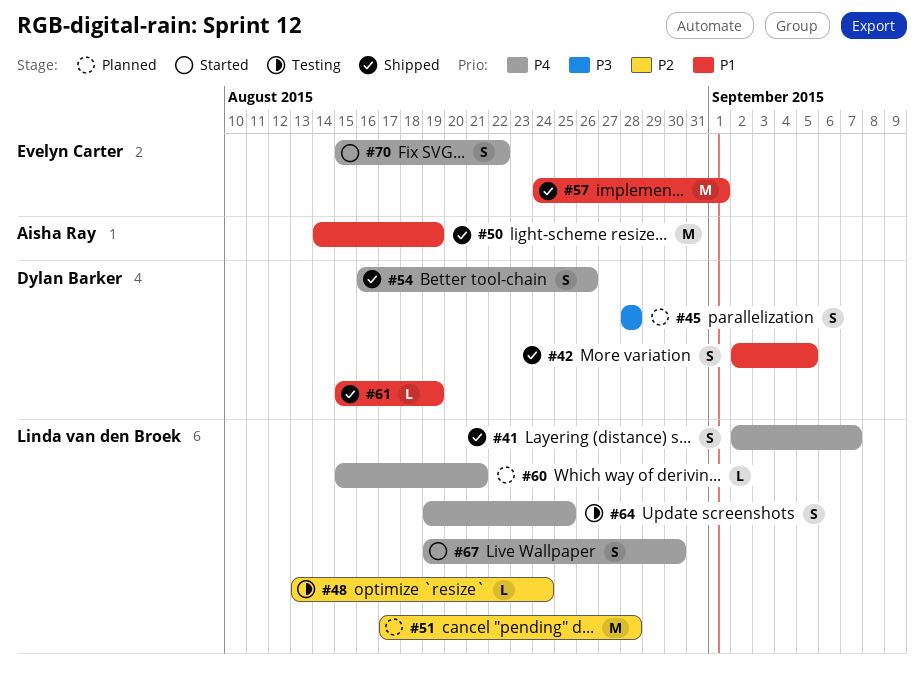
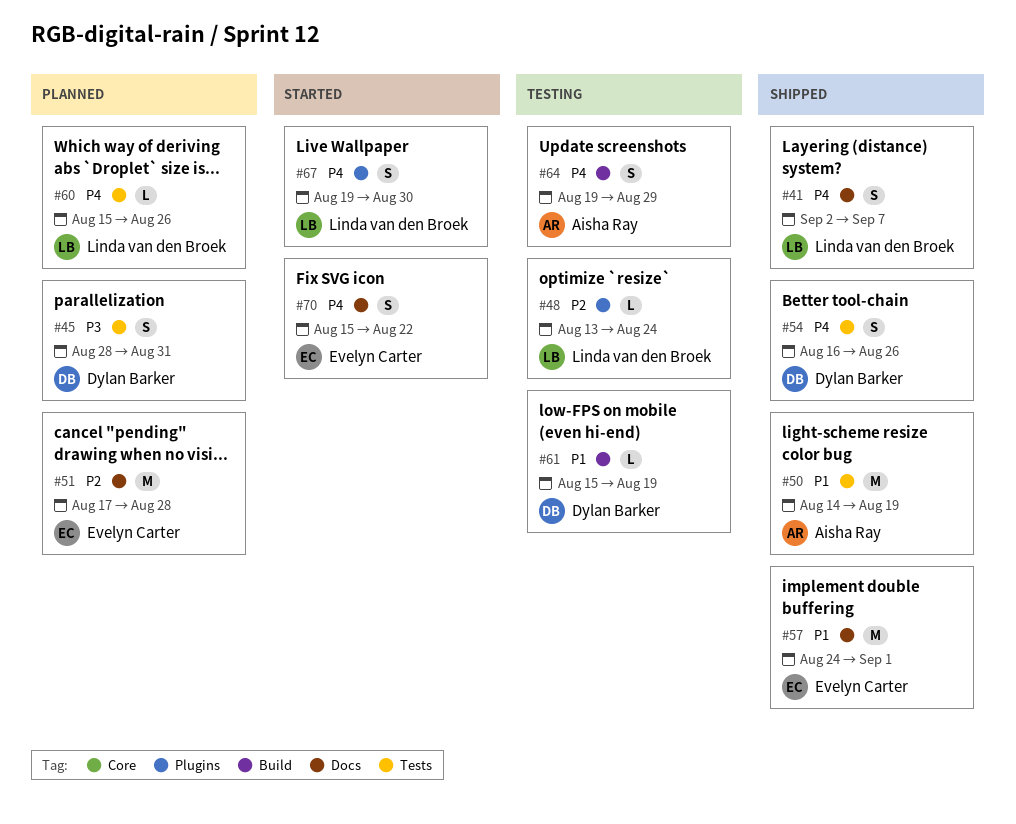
#42: present -> none
#45, due: Aug 28 -> Aug 31
#51, owner: Linda van den Broek -> Evelyn Carter
#60, due: Aug 21 -> Aug 26
#61, status: Shipped -> Testing
#64, owner: Linda van den Broek -> Aisha Ray
#64, due: Aug 25 -> Aug 29

